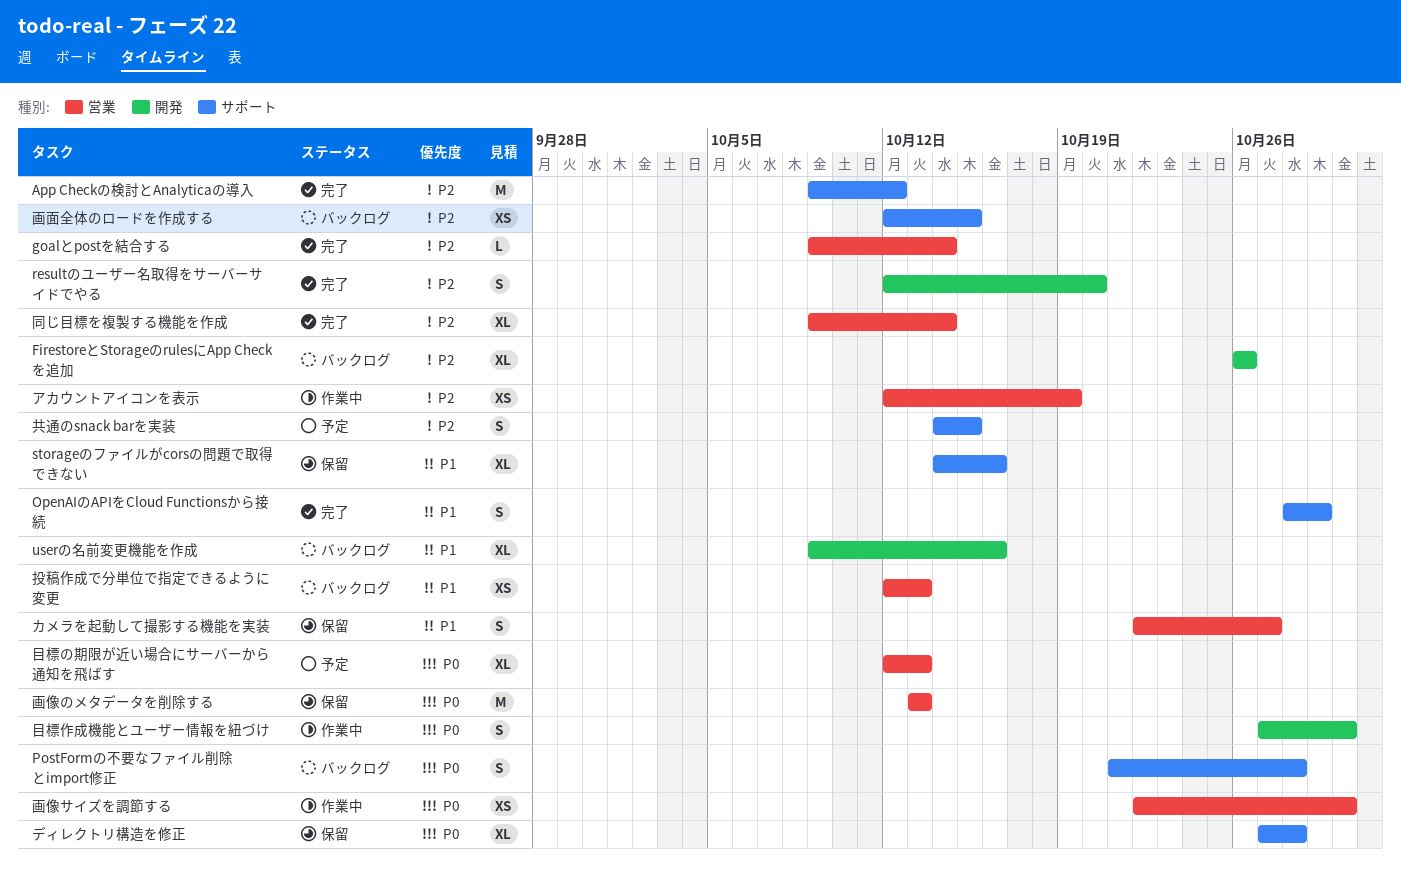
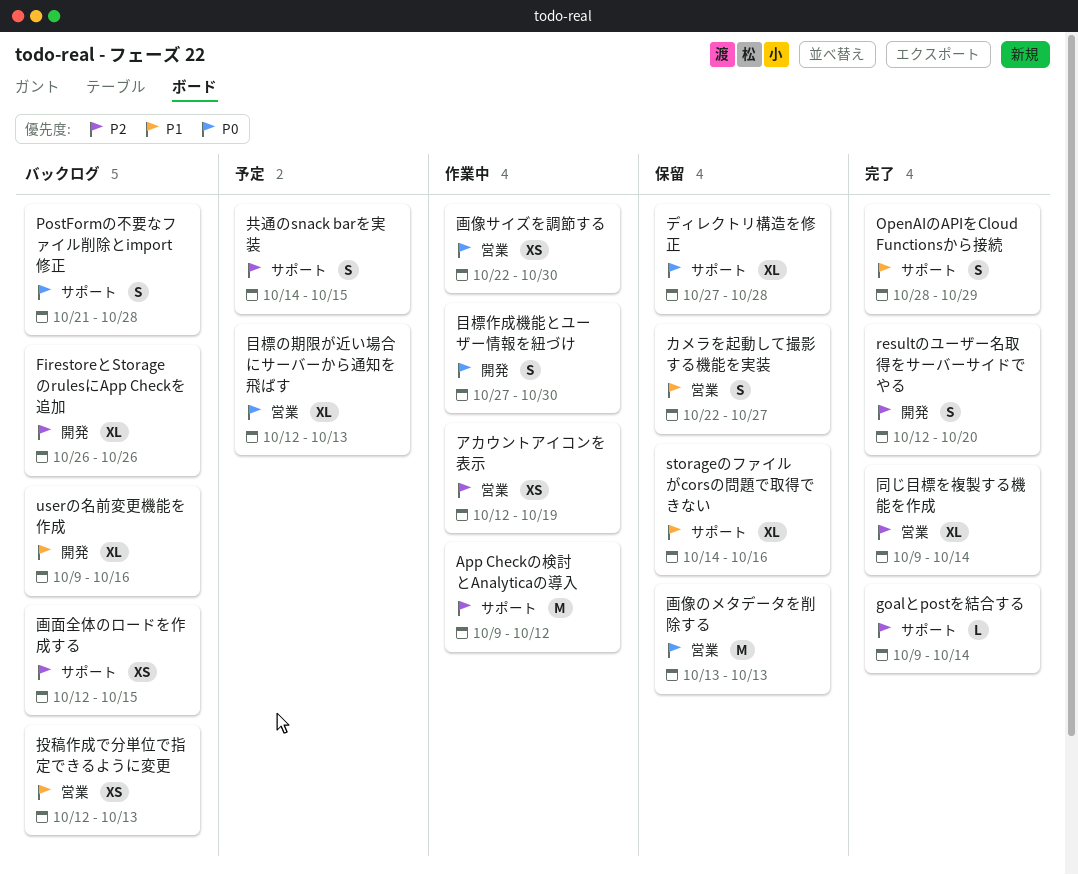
App Checkの検討とAnalyticaの導入, status: 完了 -> 作業中
goalとpostを結合する, label: 営業 -> サポート

